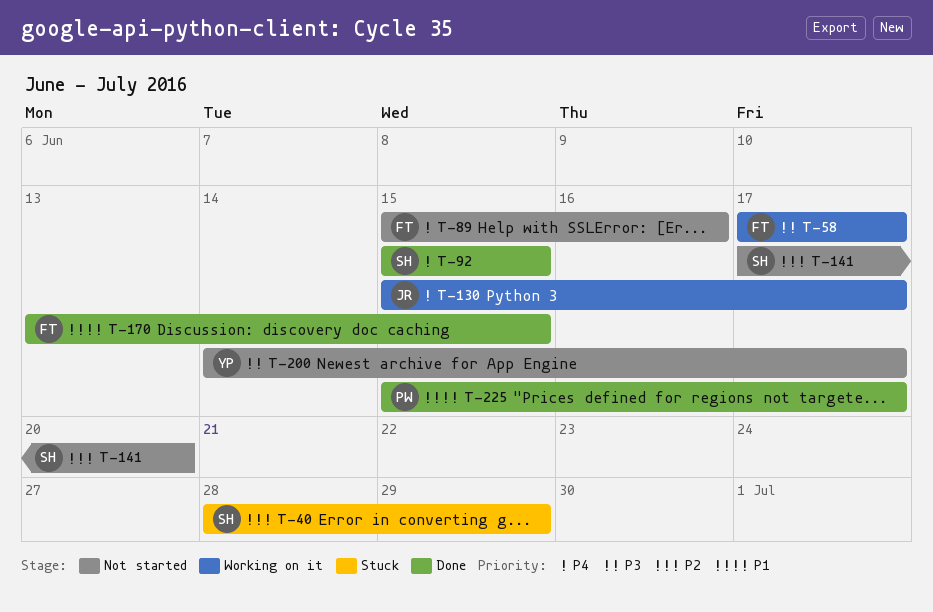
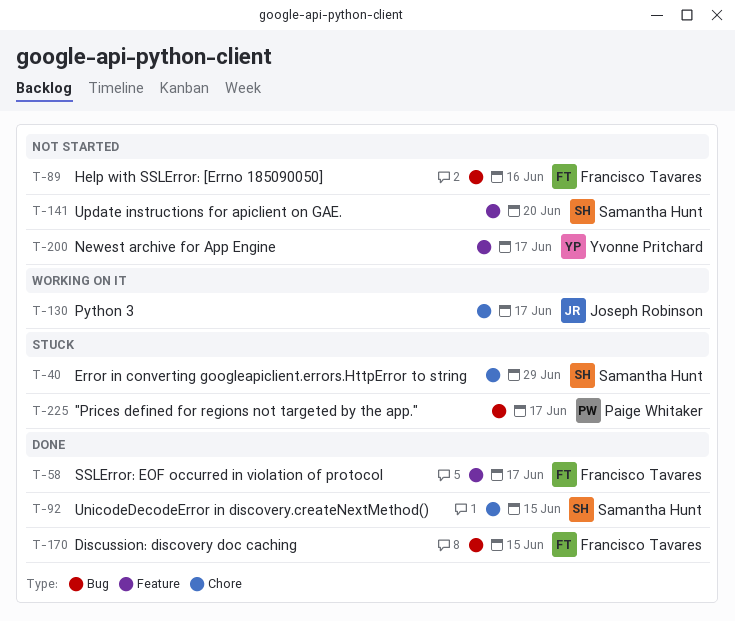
T-58, status: Working on it -> Done
T-225, status: Done -> Stuck

